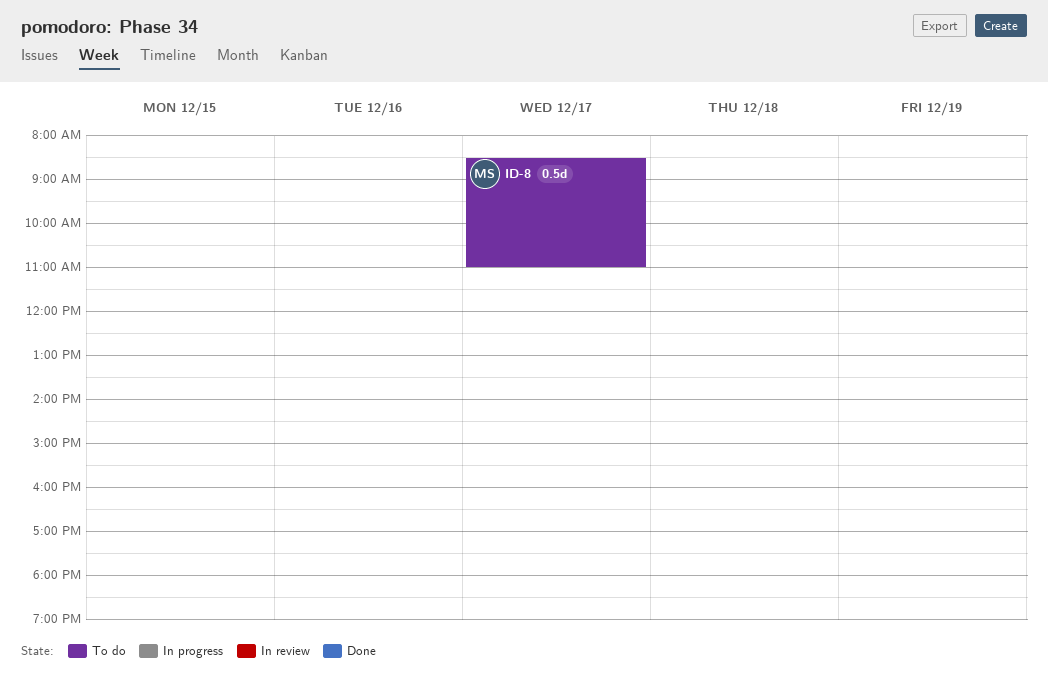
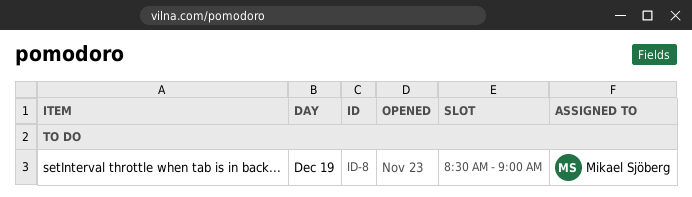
ID-8, day: Dec 17 -> Dec 19
ID-8, ends: 11:00 -> 09:00

